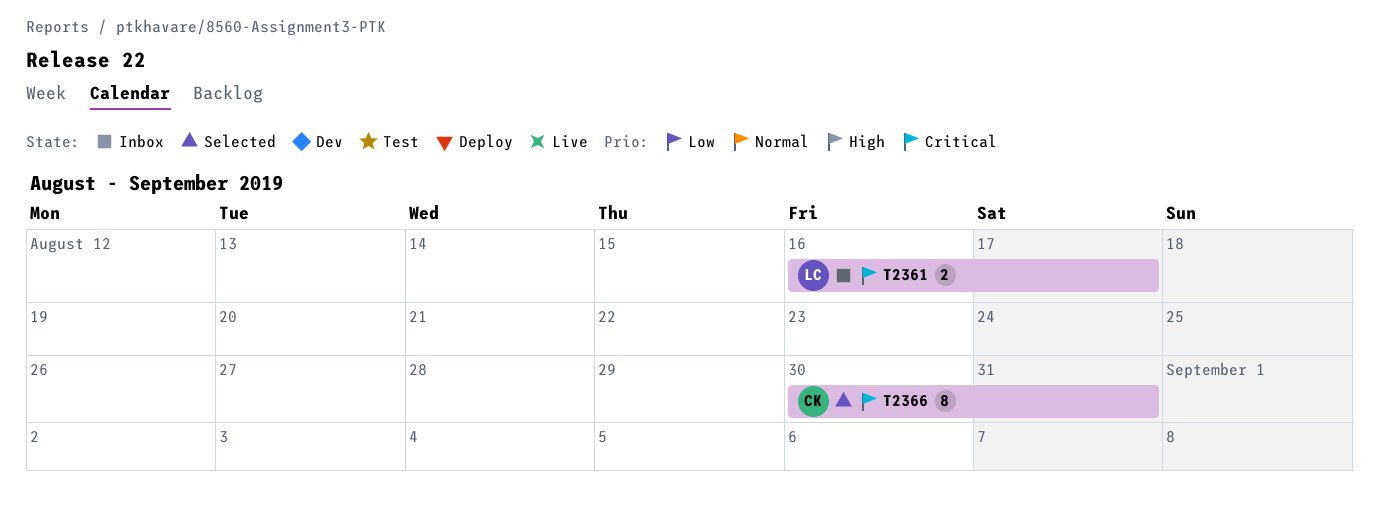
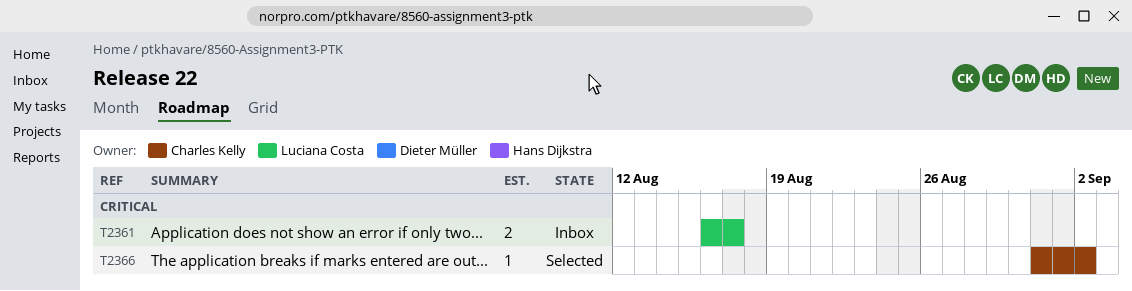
T2366, estimate: 8 -> 1
T2366, start: Aug 30 -> Aug 31
T2366, due: Aug 31 -> Sep 2

